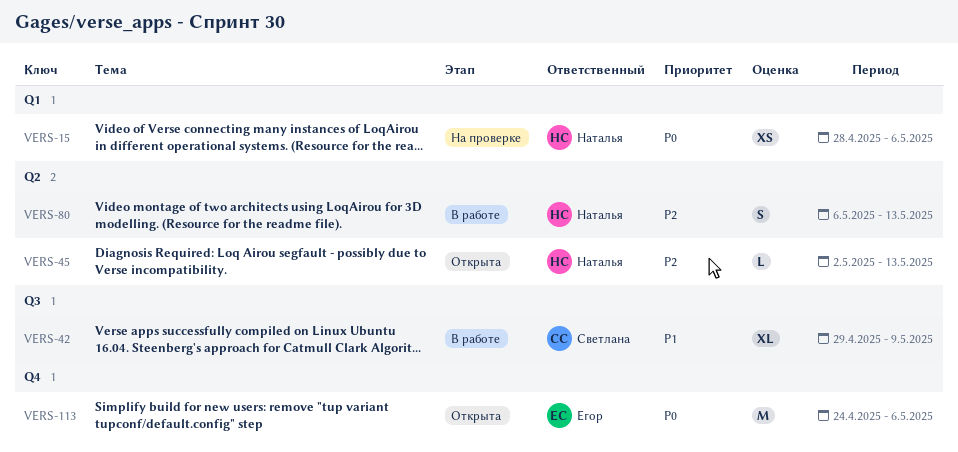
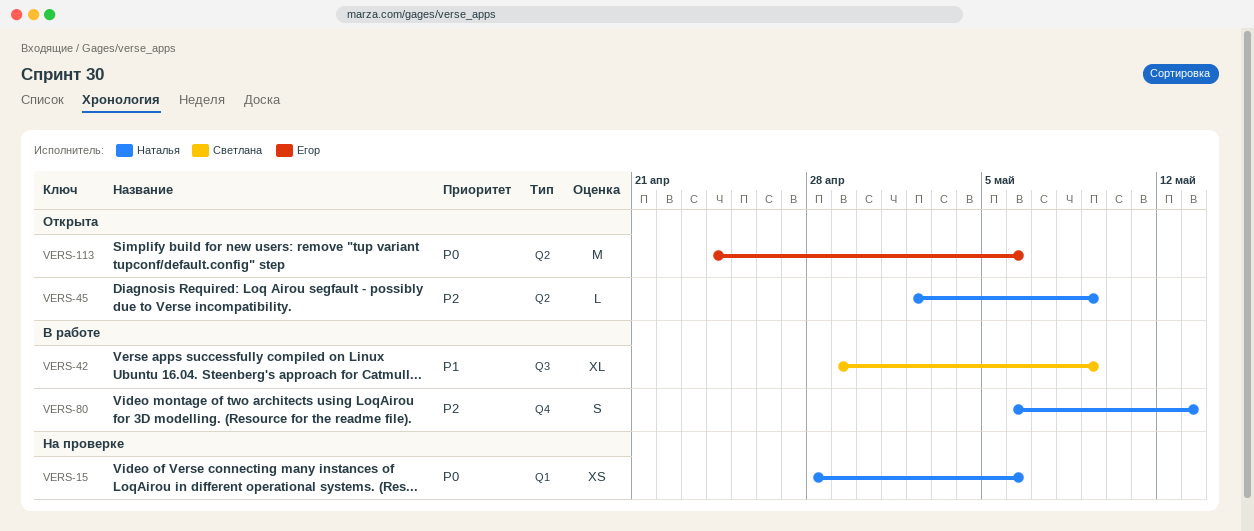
VERS-45, due: May 13 -> May 9
VERS-80, label: Q2 -> Q4
VERS-113, label: Q4 -> Q2

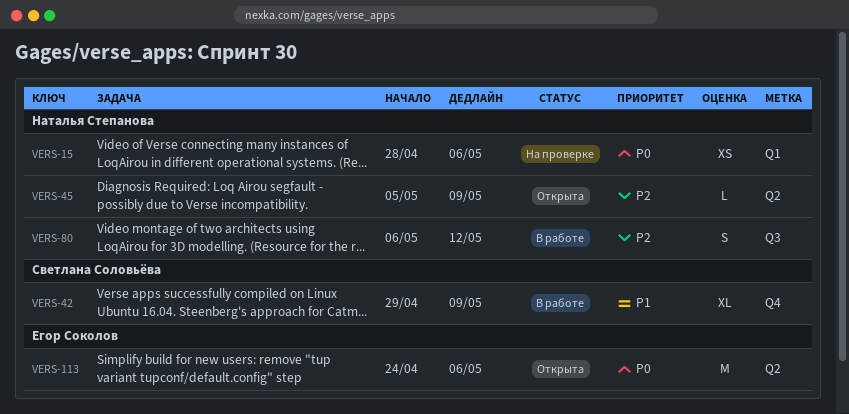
VERS-42, label: Q3 -> Q4
VERS-45, start: May 2 -> May 5
VERS-80, label: Q4 -> Q3
VERS-80, due: May 13 -> May 12

